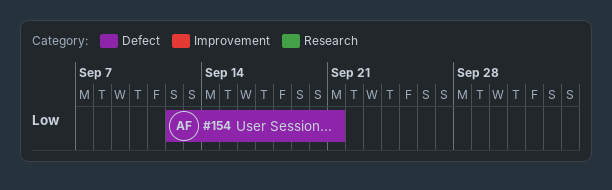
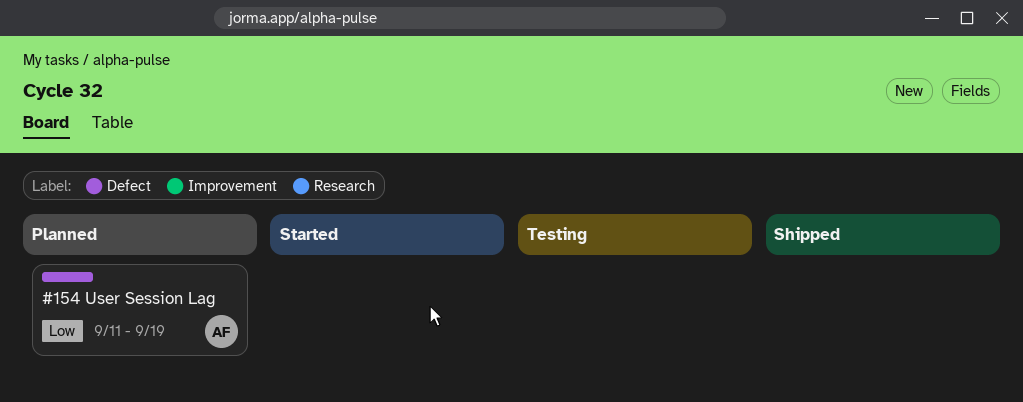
#154, start: Sep 12 -> Sep 11
#154, due: Sep 21 -> Sep 19

